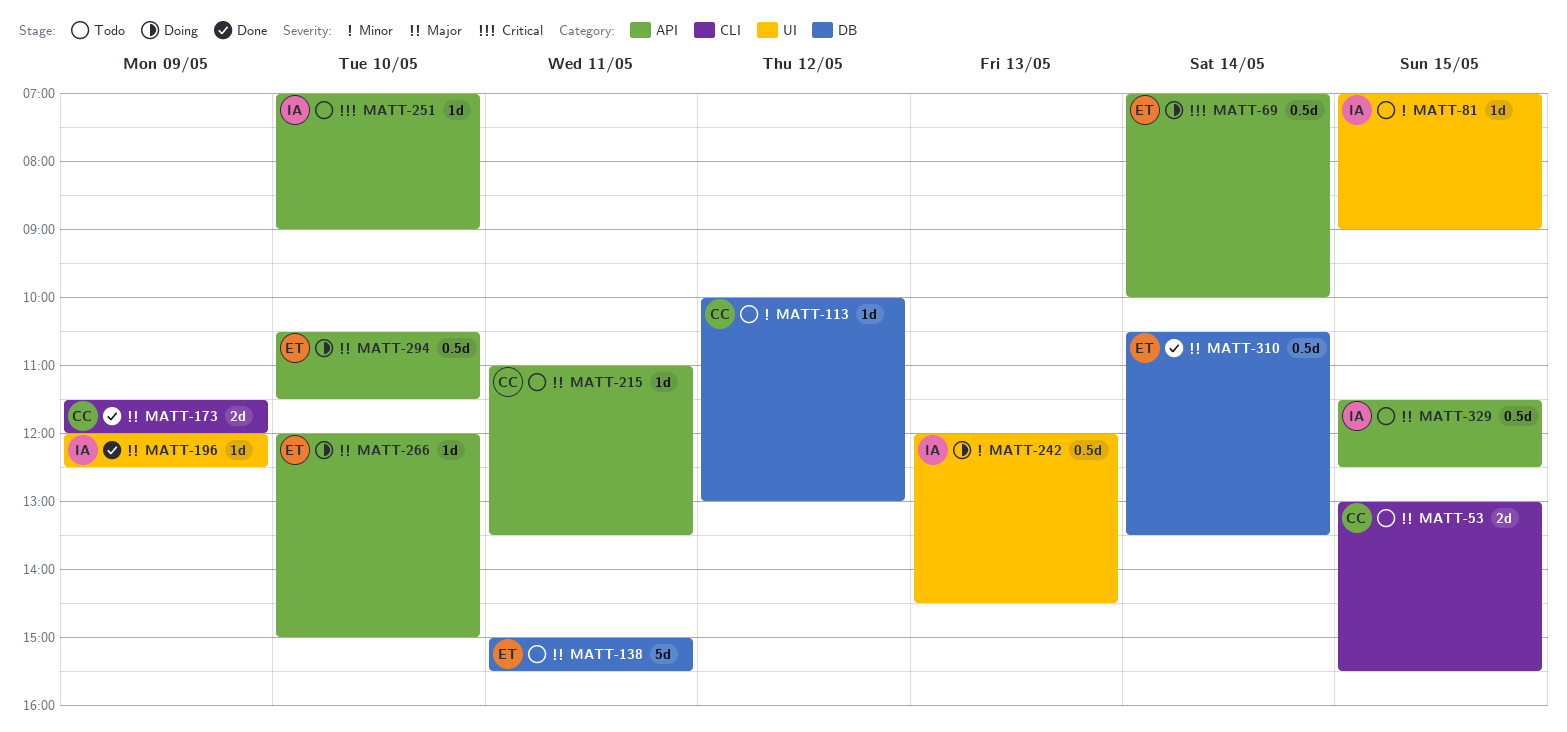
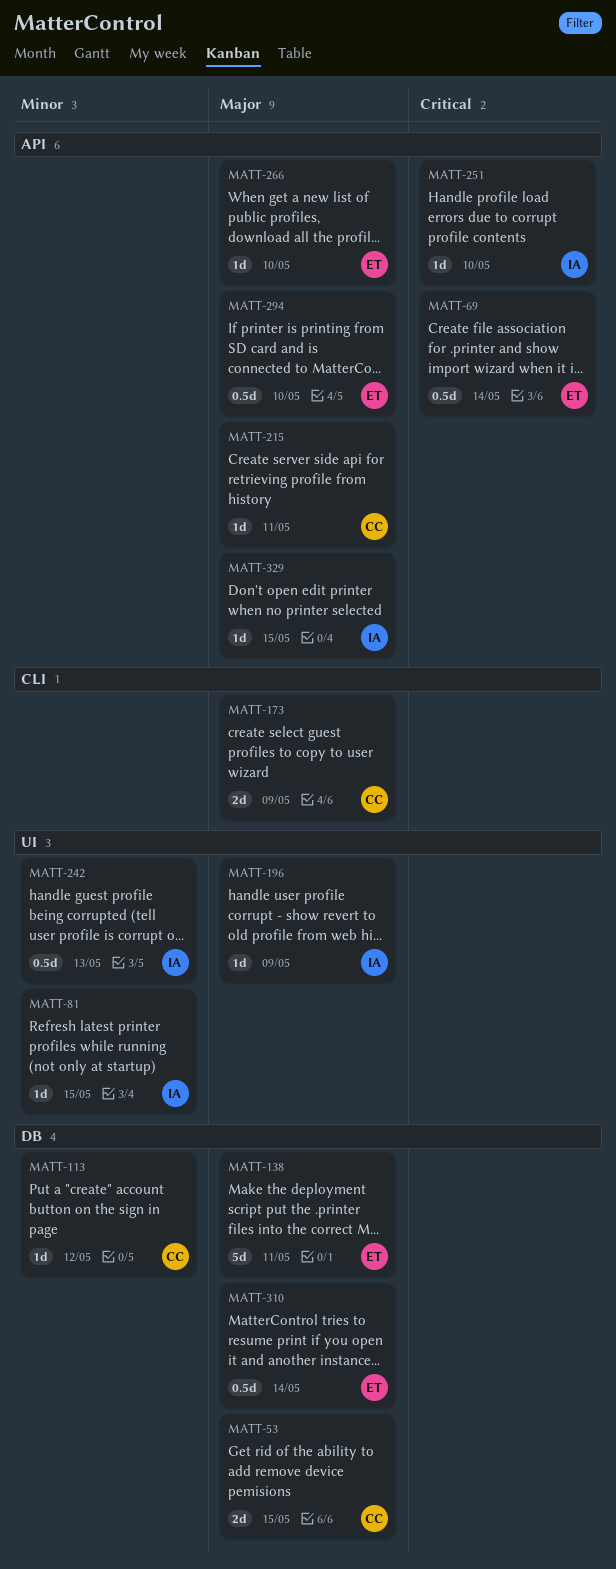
MATT-53, label: CLI -> DB
MATT-329, estimate: 0.5d -> 1d

